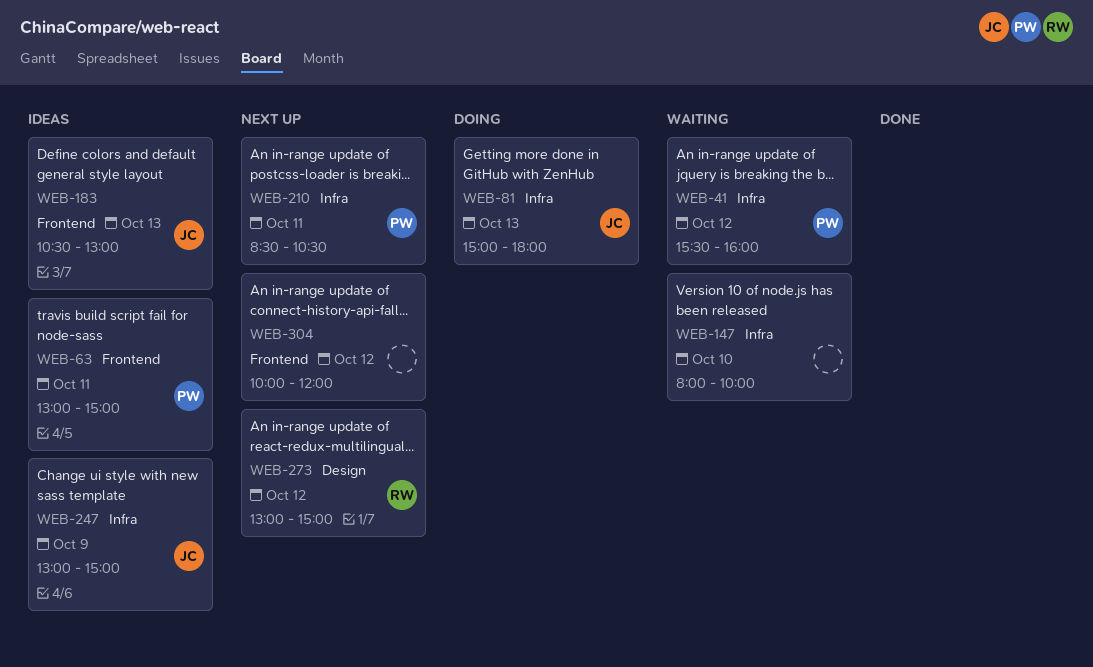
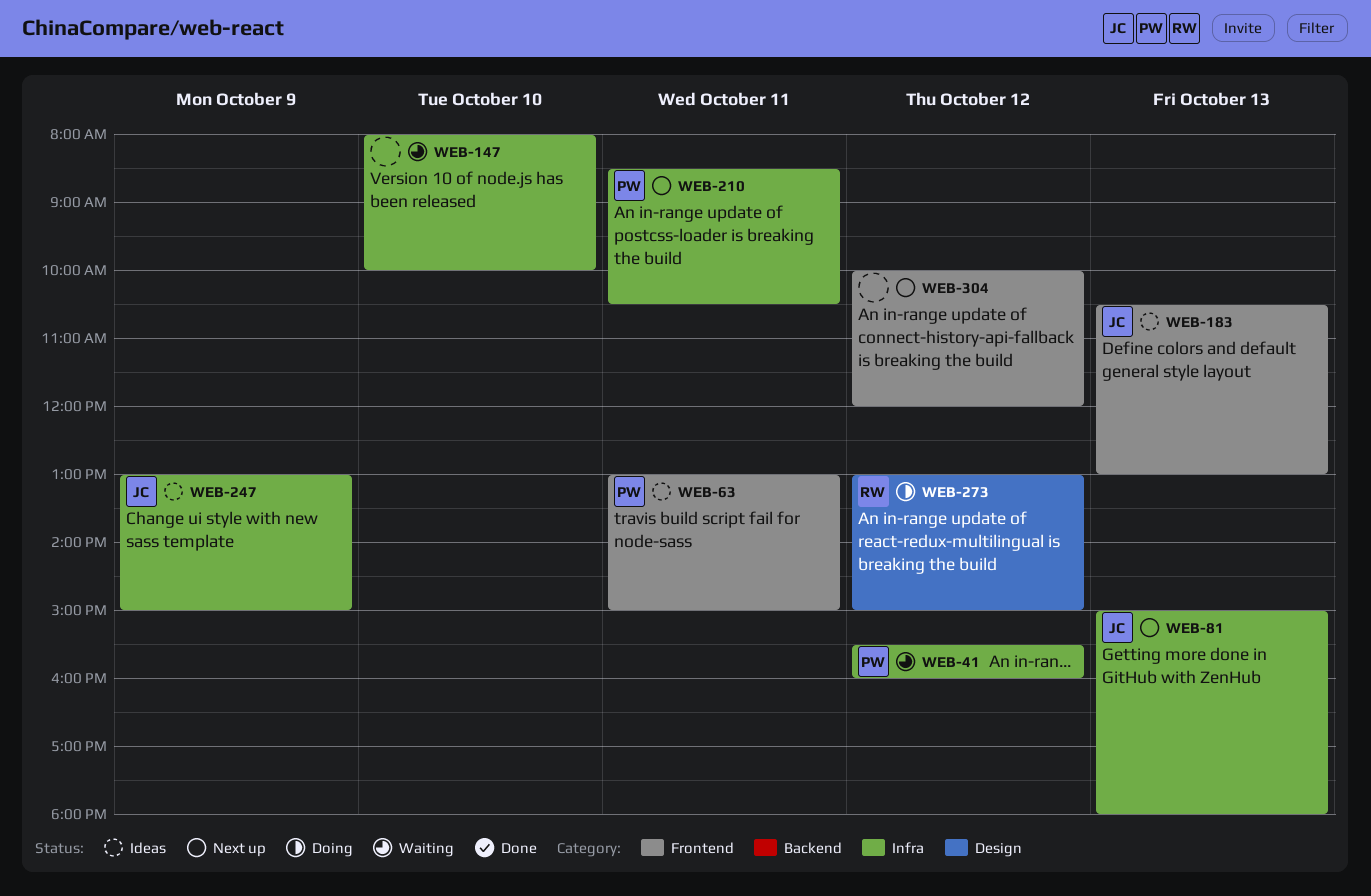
WEB-81, status: Doing -> Next up
WEB-273, status: Next up -> Doing

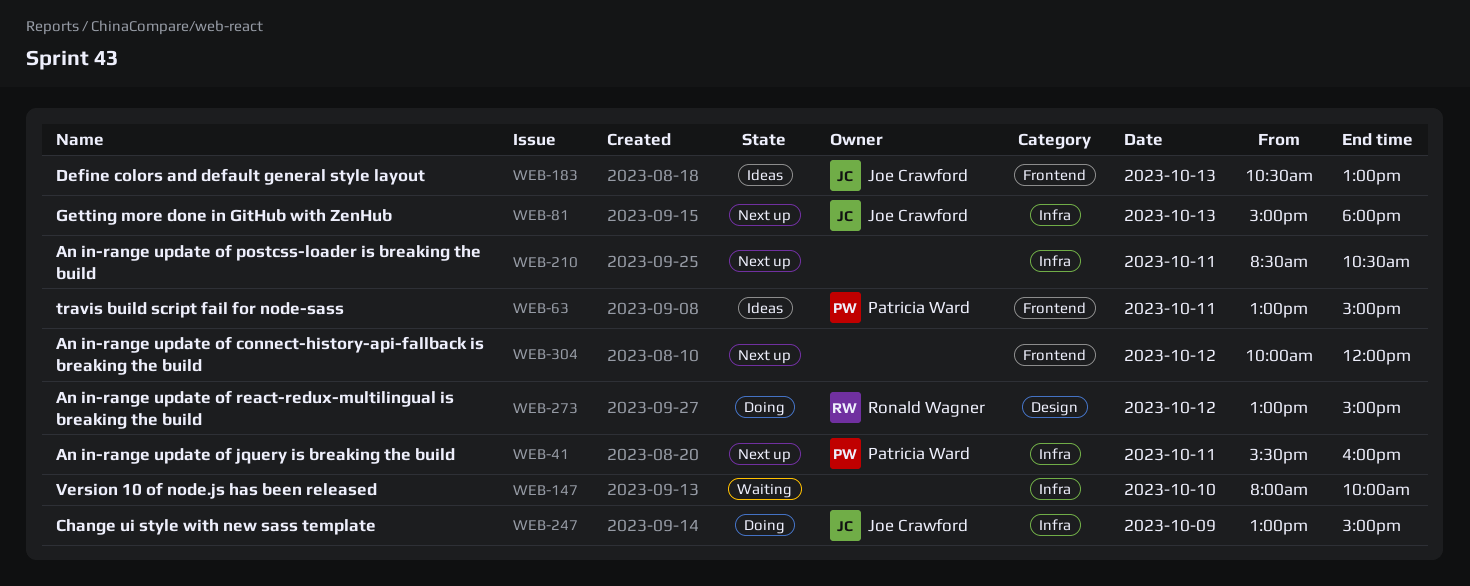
WEB-41, status: Waiting -> Next up
WEB-41, day: Oct 12 -> Oct 11
WEB-210, owner: Patricia Ward -> none
WEB-247, status: Ideas -> Doing

